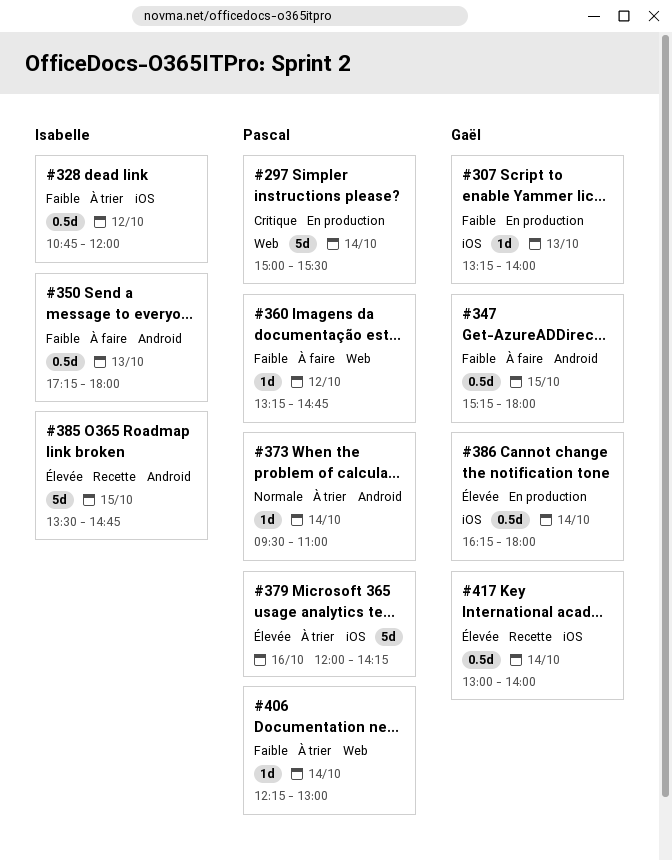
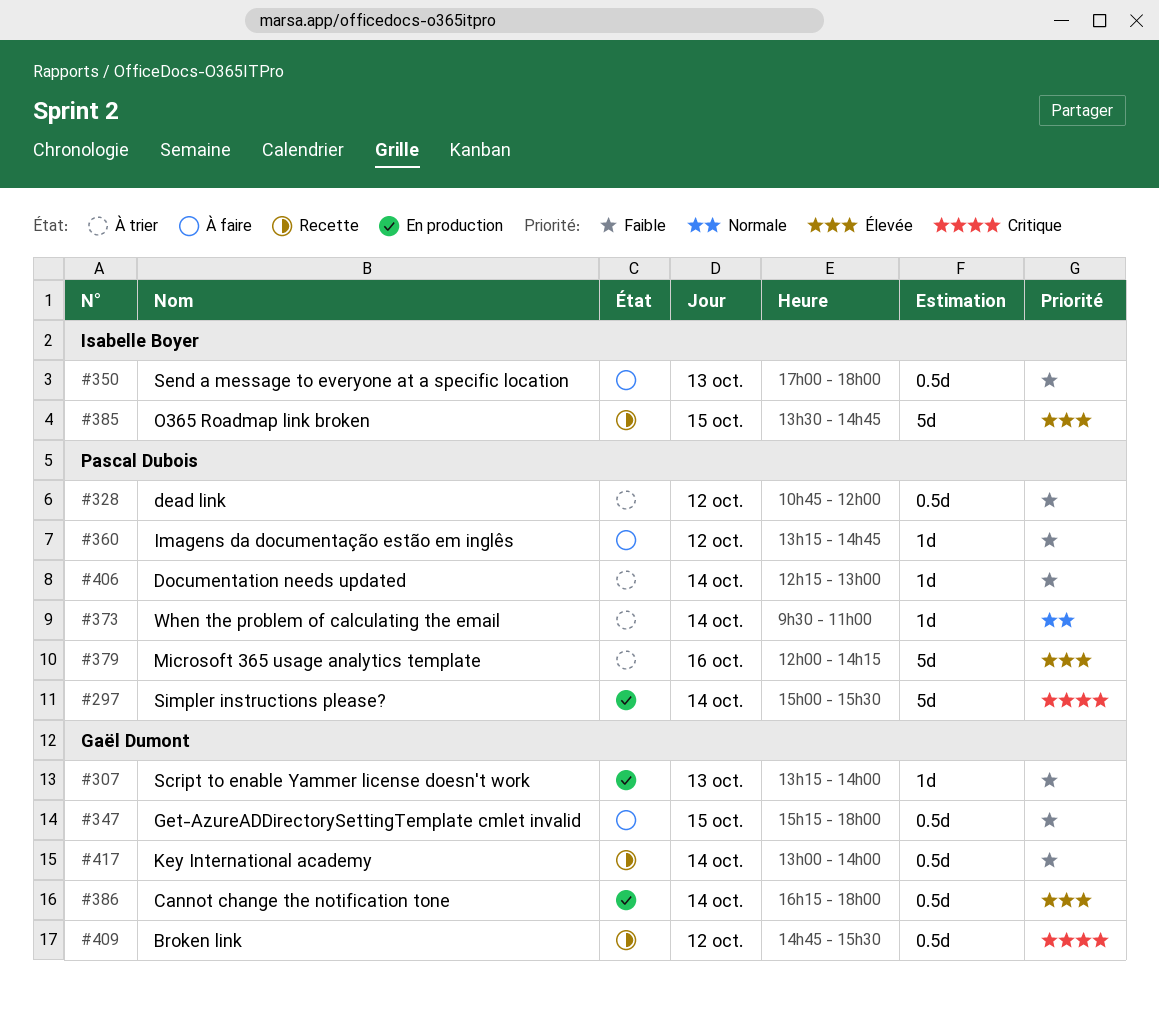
#328, owner: Isabelle Boyer -> Pascal Dubois
#350, begins: 17:15 -> 17:00
#409: none -> present
#417, priority: Élevée -> Faible

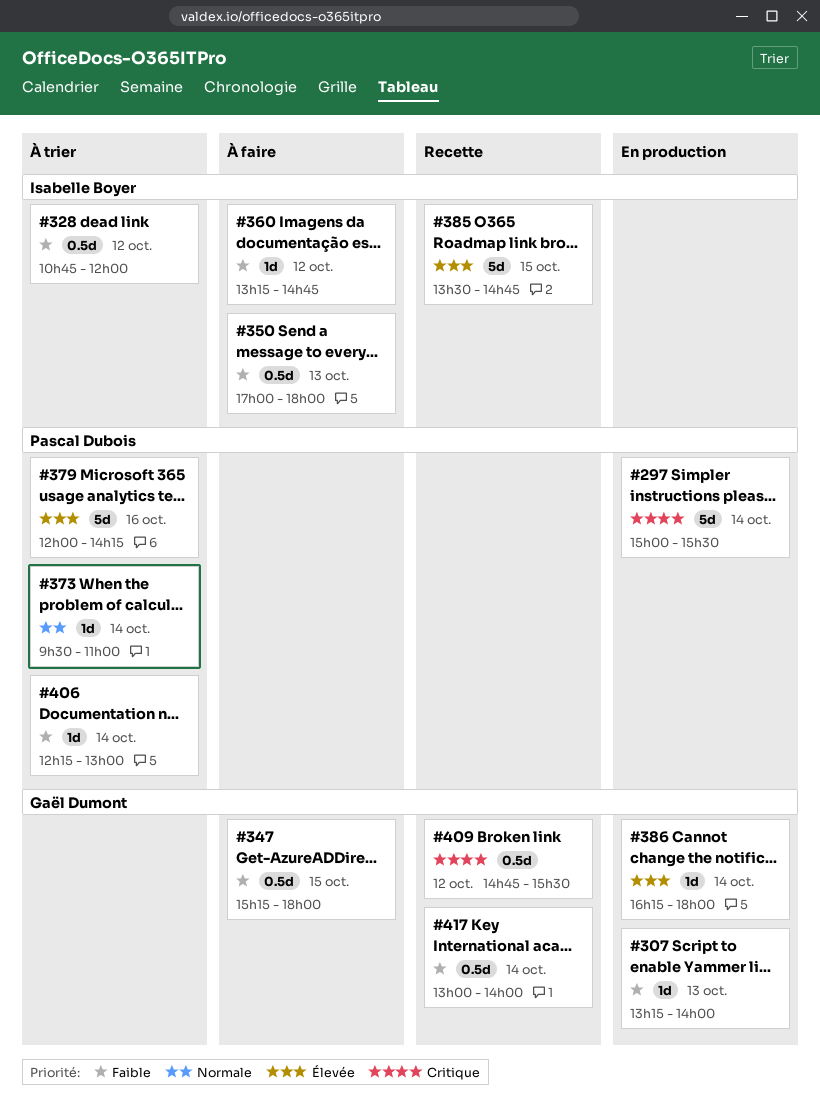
#328, owner: Pascal Dubois -> Isabelle Boyer
#360, owner: Pascal Dubois -> Isabelle Boyer
#386, estimate: 0.5d -> 1d

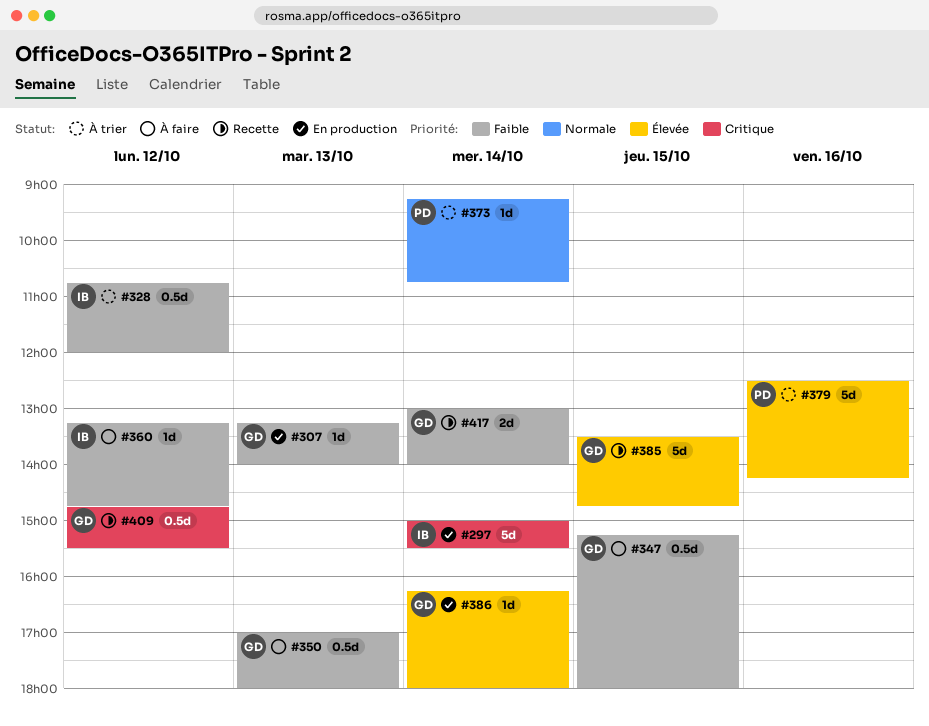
#297, owner: Pascal Dubois -> Isabelle Boyer
#350, owner: Isabelle Boyer -> Gaël Dumont
#373, begins: 09:30 -> 09:15
#373, ends: 11:00 -> 10:45
#379, begins: 12:00 -> 12:30
#385, owner: Isabelle Boyer -> Gaël Dumont
#406: present -> none
#417, estimate: 0.5d -> 2d

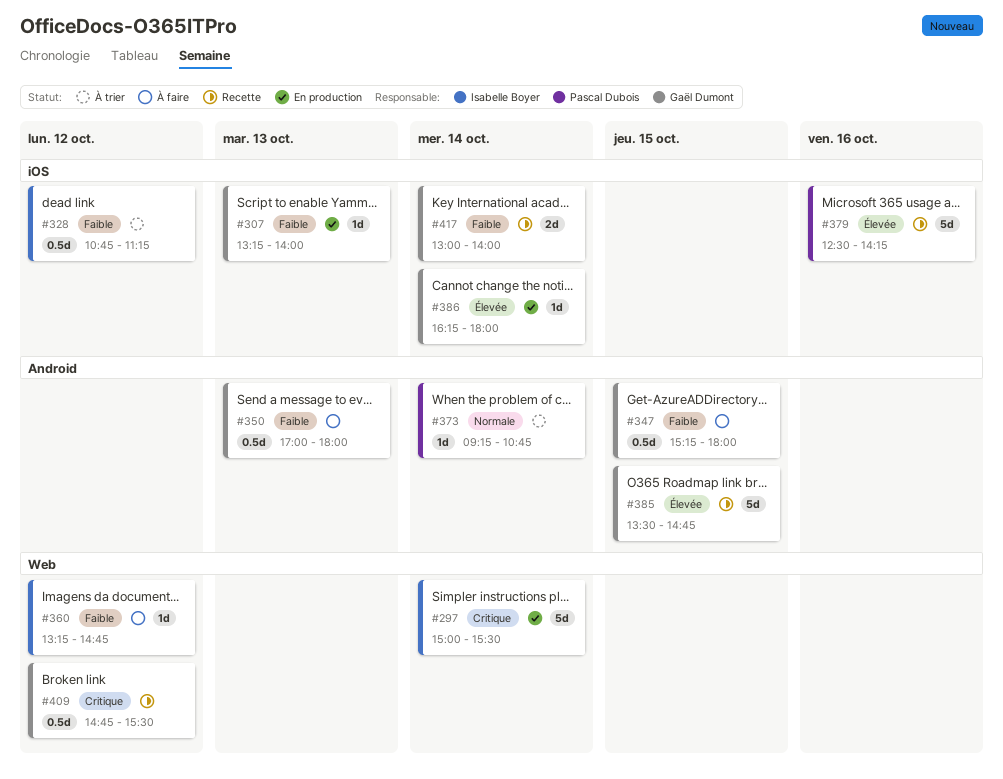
#328, ends: 12:00 -> 11:15
#379, status: À trier -> Recette

